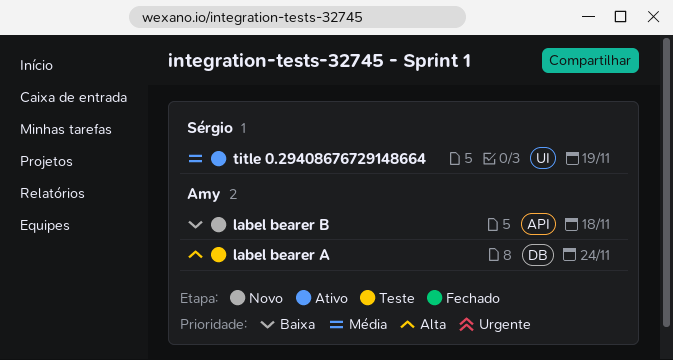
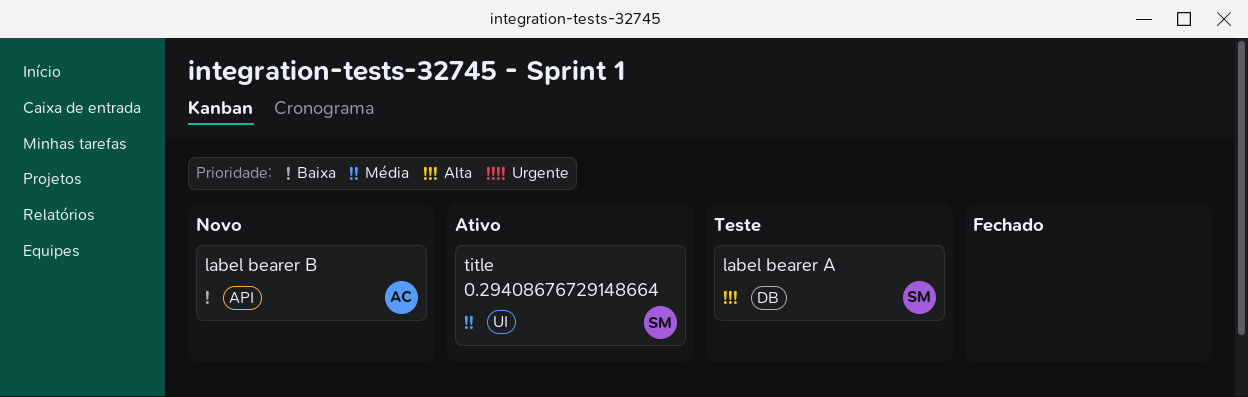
label bearer A, owner: Amy -> Sérgio

